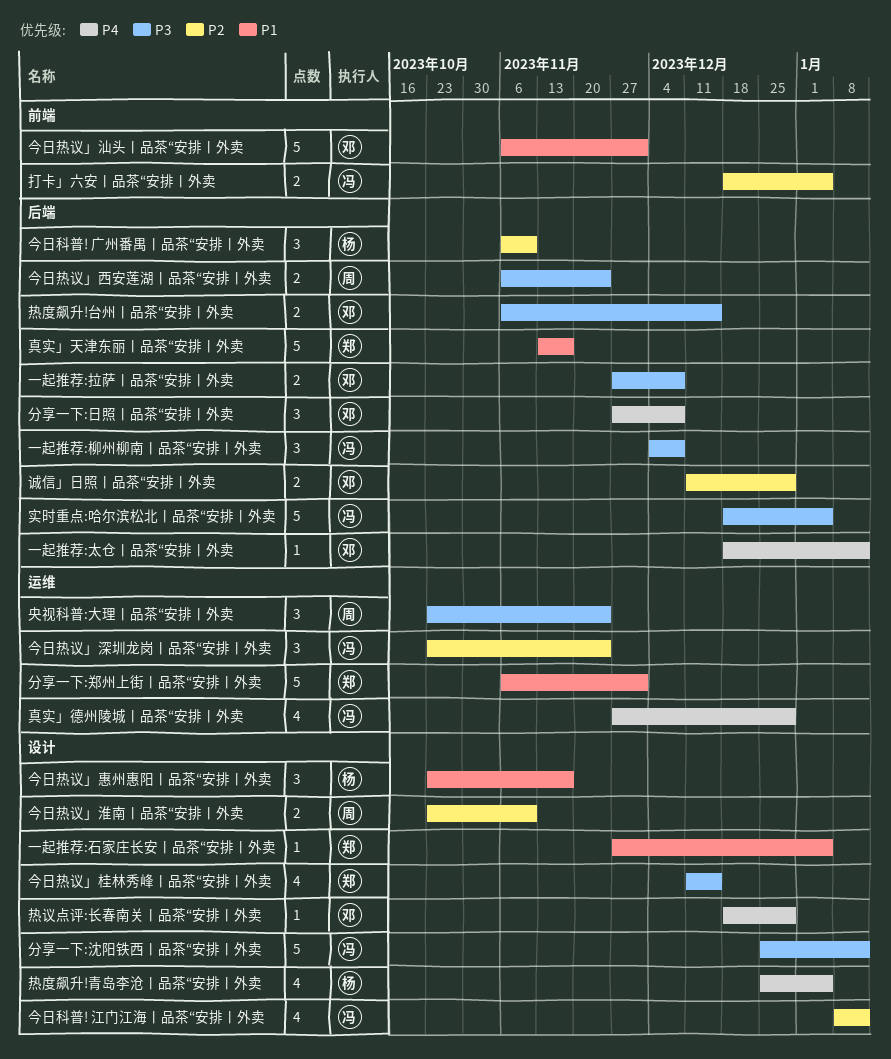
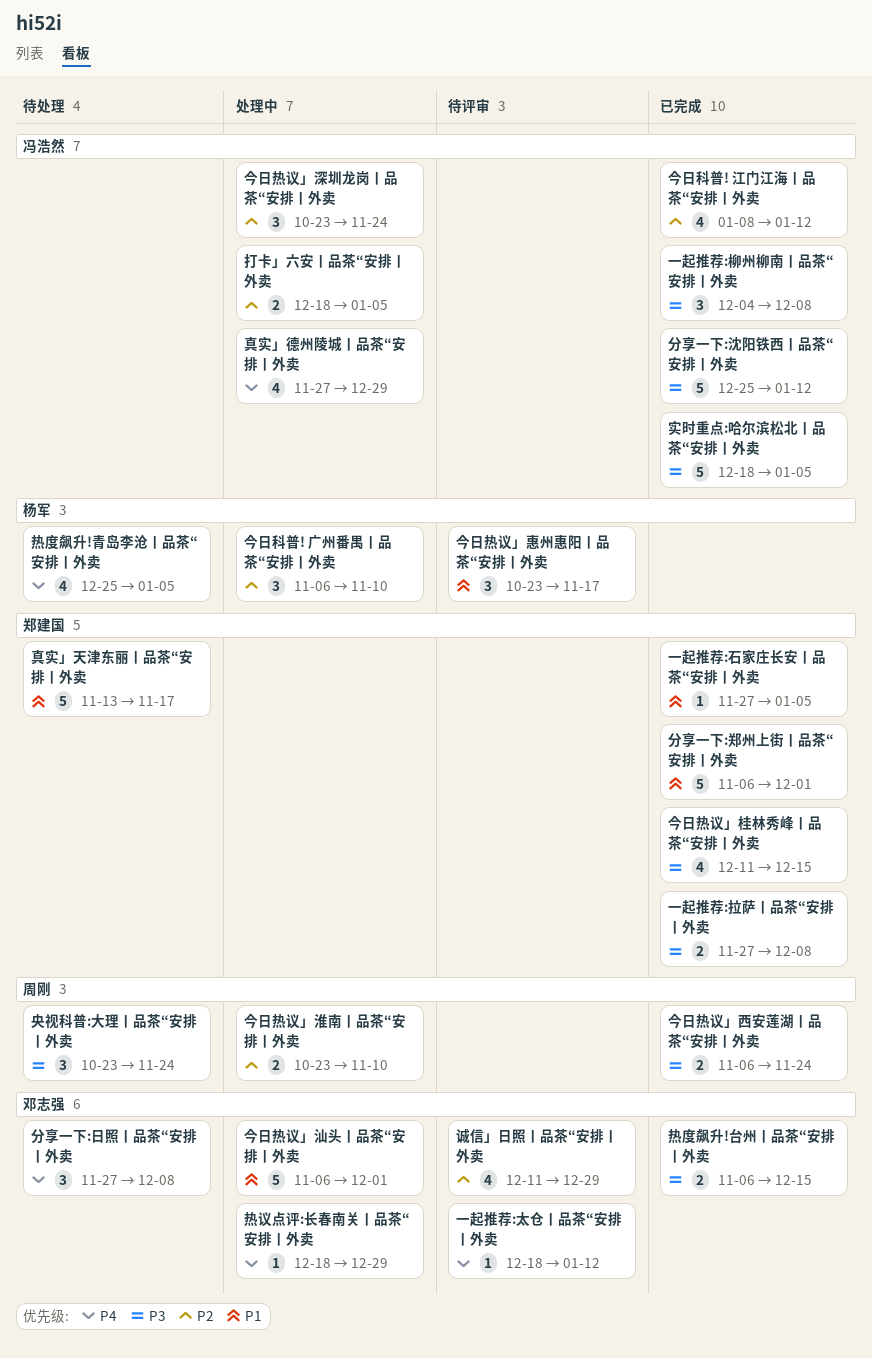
一起推荐:拉萨丨品茶“安排丨外卖, owner: 邓志强 -> 郑建国
诚信」日照丨品茶“安排丨外卖, estimate: 2 -> 4

